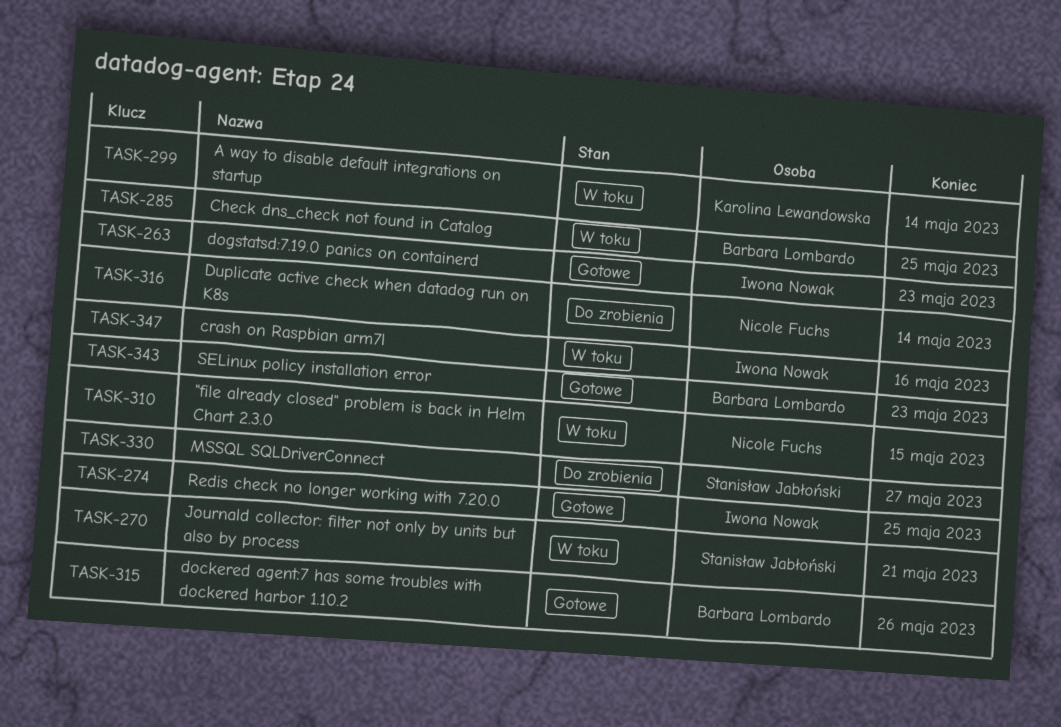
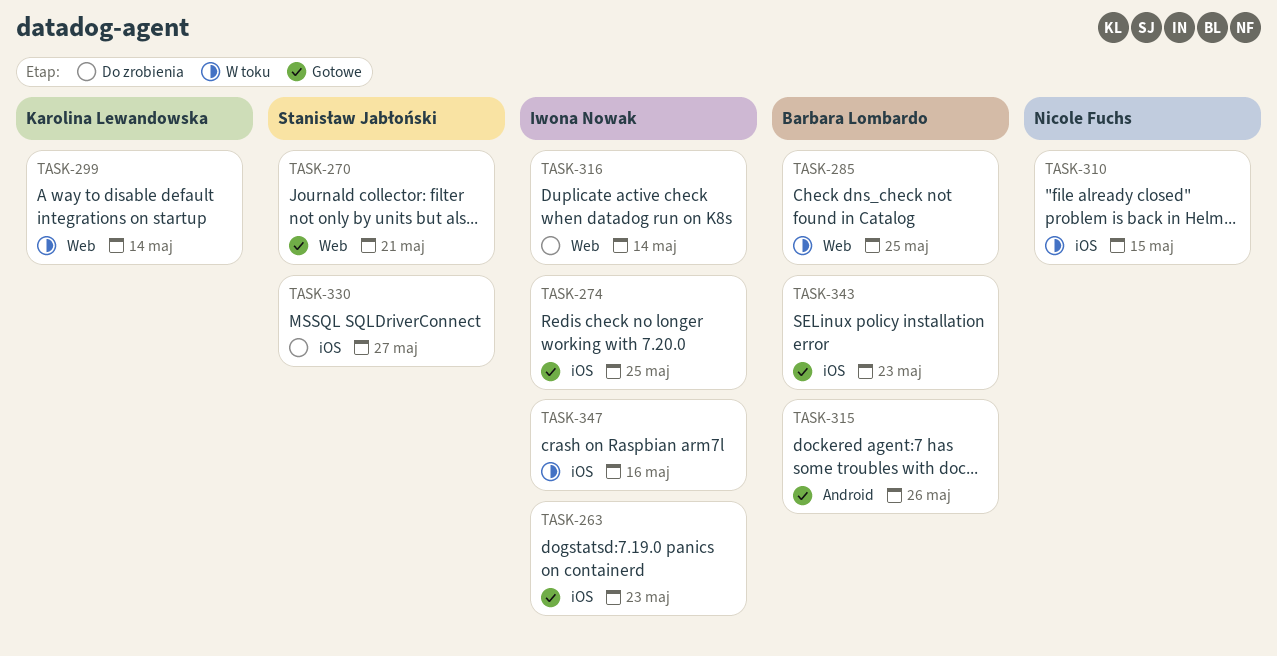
TASK-270, status: W toku -> Gotowe
TASK-316, owner: Nicole Fuchs -> Iwona Nowak

